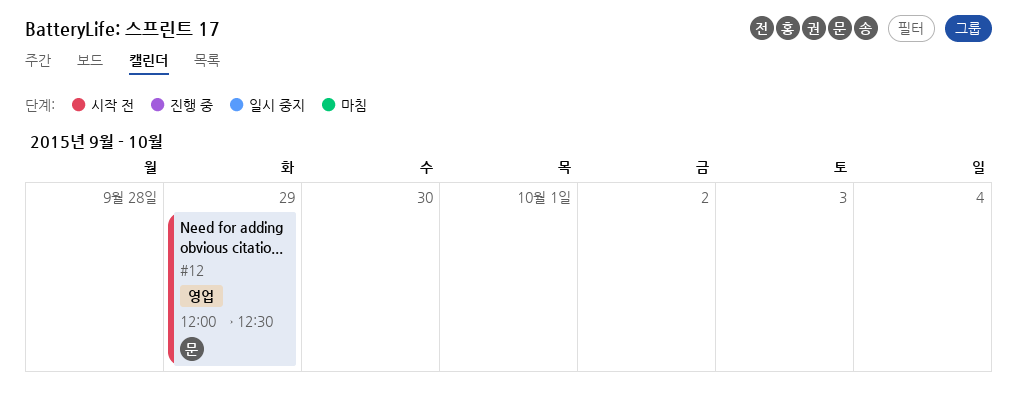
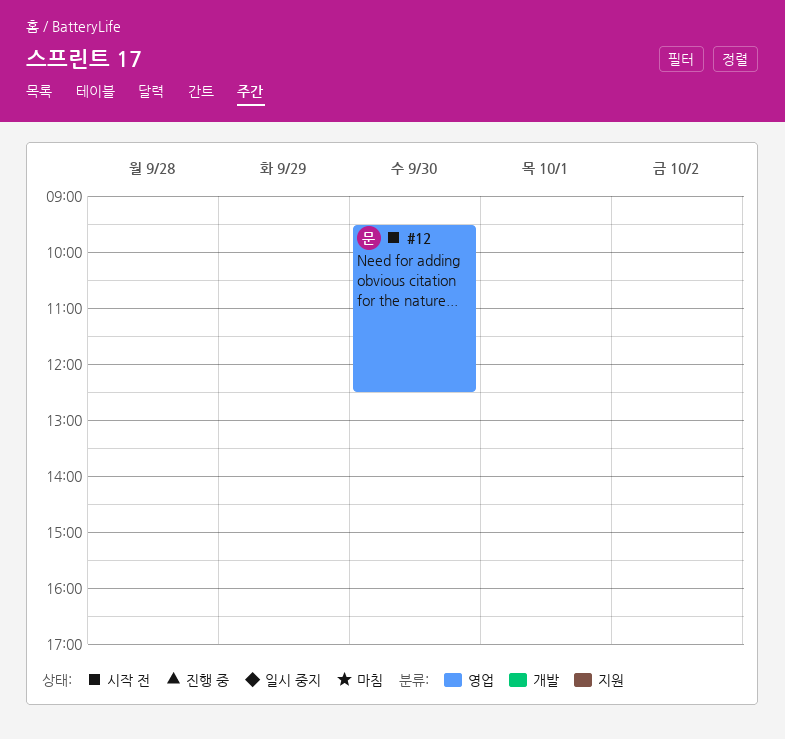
#12, day: Sep 29 -> Sep 30
#12, begins: 12:00 -> 09:30

